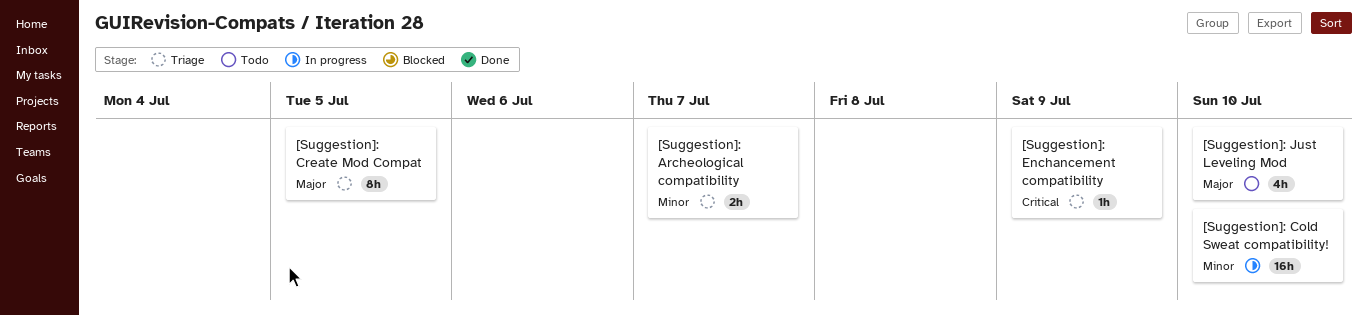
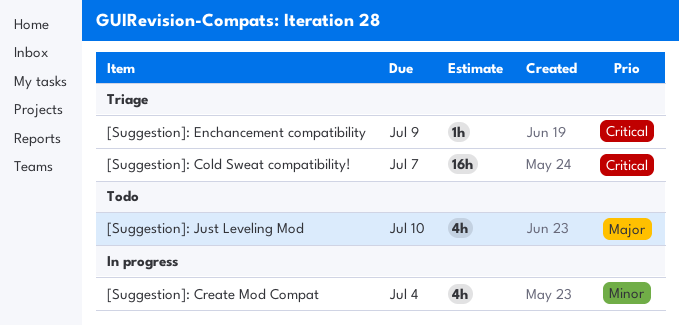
[Suggestion]: Archeological compatibility: present -> none
[Suggestion]: Cold Sweat compatibility!, status: In progress -> Triage
[Suggestion]: Cold Sweat compatibility!, priority: Minor -> Critical
[Suggestion]: Cold Sweat compatibility!, due: Jul 10 -> Jul 7
[Suggestion]: Create Mod Compat, status: Triage -> In progress
[Suggestion]: Create Mod Compat, priority: Major -> Minor
[Suggestion]: Create Mod Compat, estimate: 8h -> 4h
[Suggestion]: Create Mod Compat, due: Jul 5 -> Jul 4

